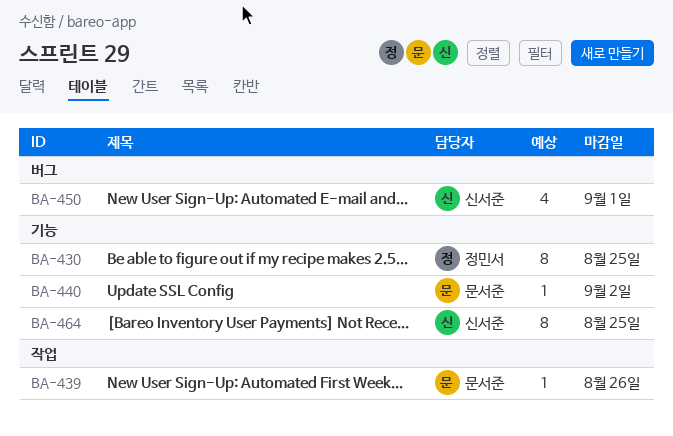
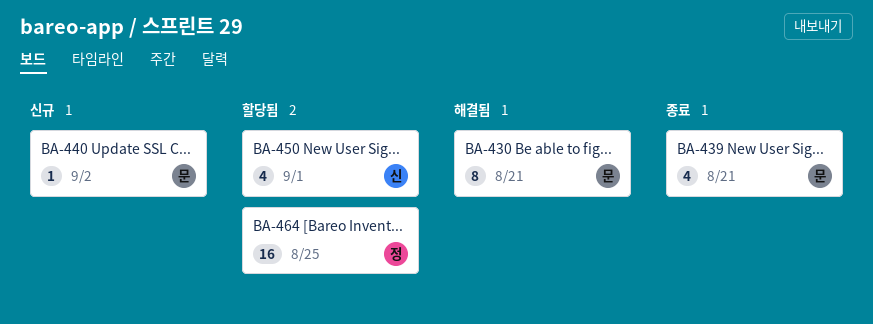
BA-430, owner: 정민서 -> 문서준
BA-430, due: Aug 25 -> Aug 21
BA-439, estimate: 1 -> 4
BA-439, due: Aug 26 -> Aug 21
BA-464, owner: 신서준 -> 정민서
BA-464, estimate: 8 -> 16

